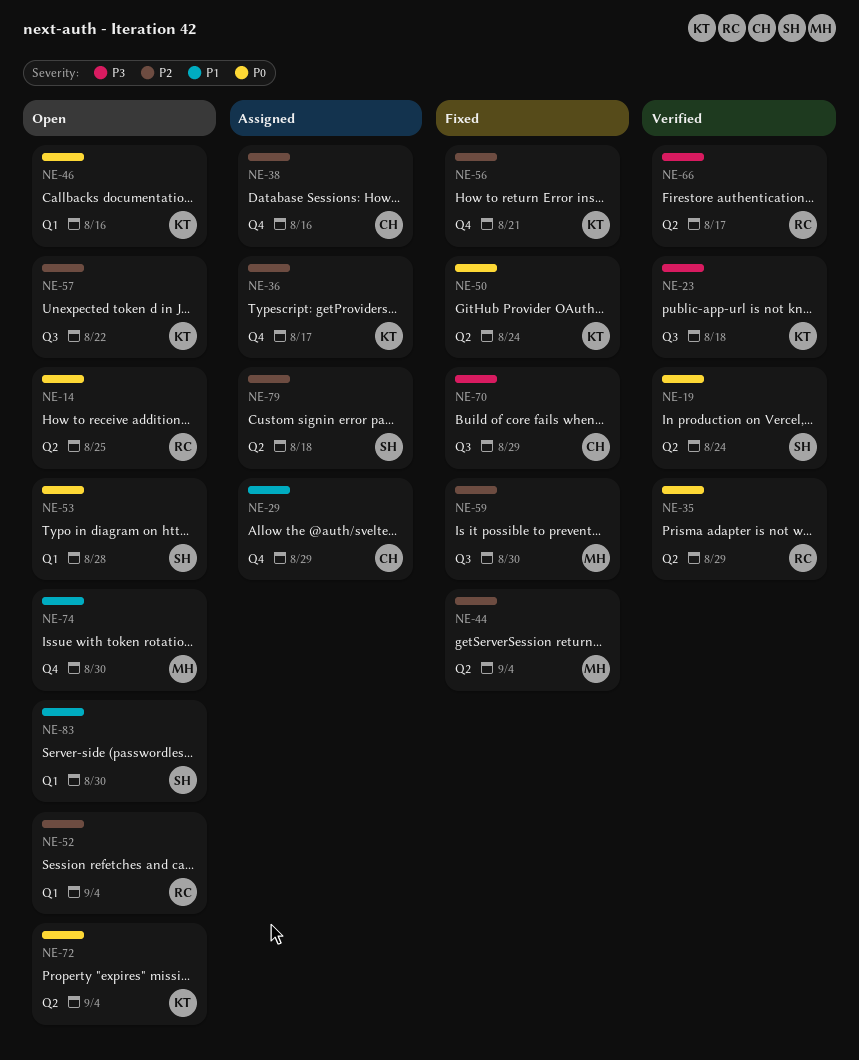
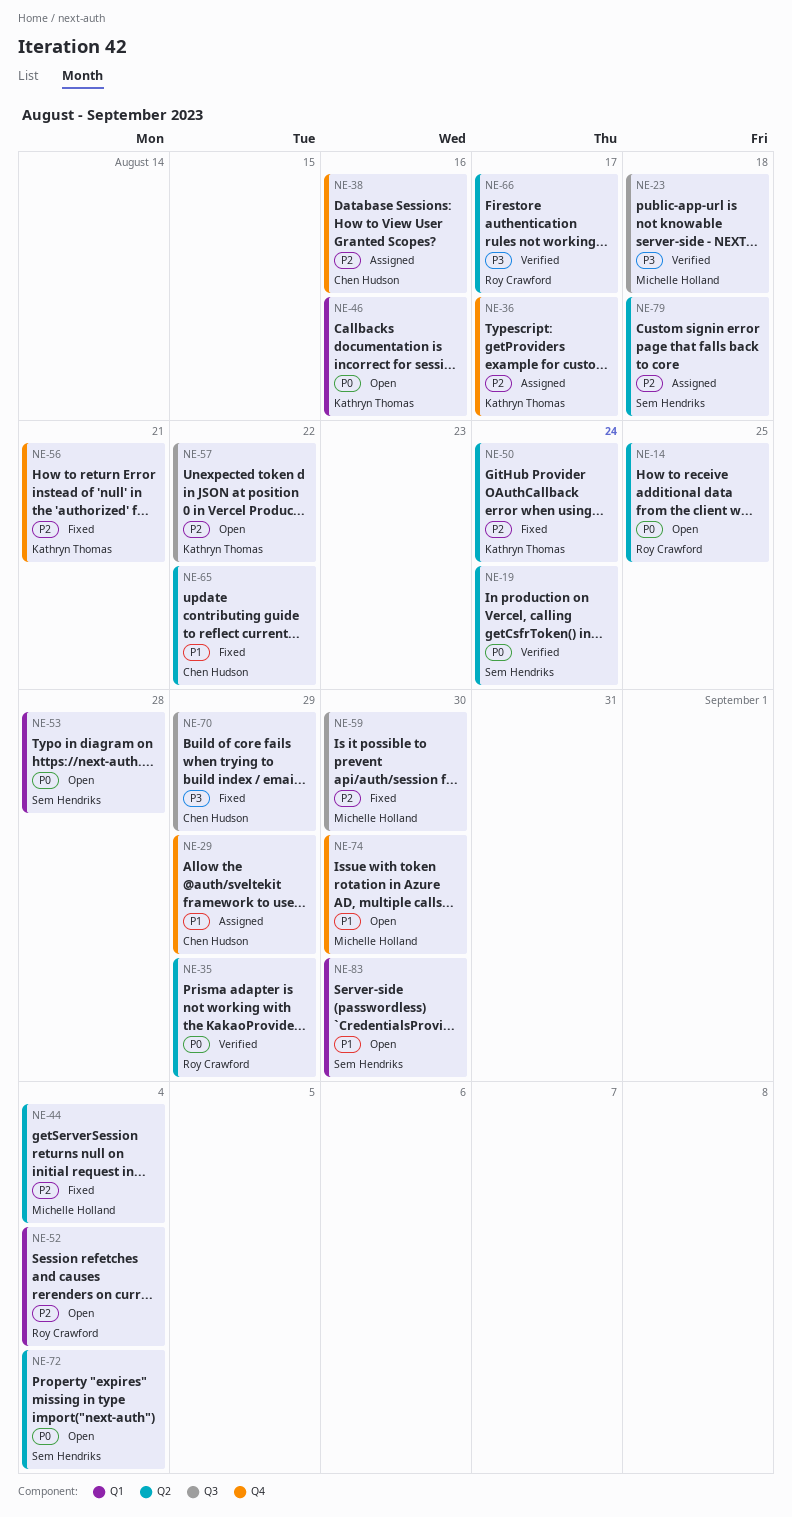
NE-23, owner: Kathryn Thomas -> Michelle Holland
NE-50, priority: P0 -> P2
NE-65: none -> present
NE-72, owner: Kathryn Thomas -> Sem Hendriks

